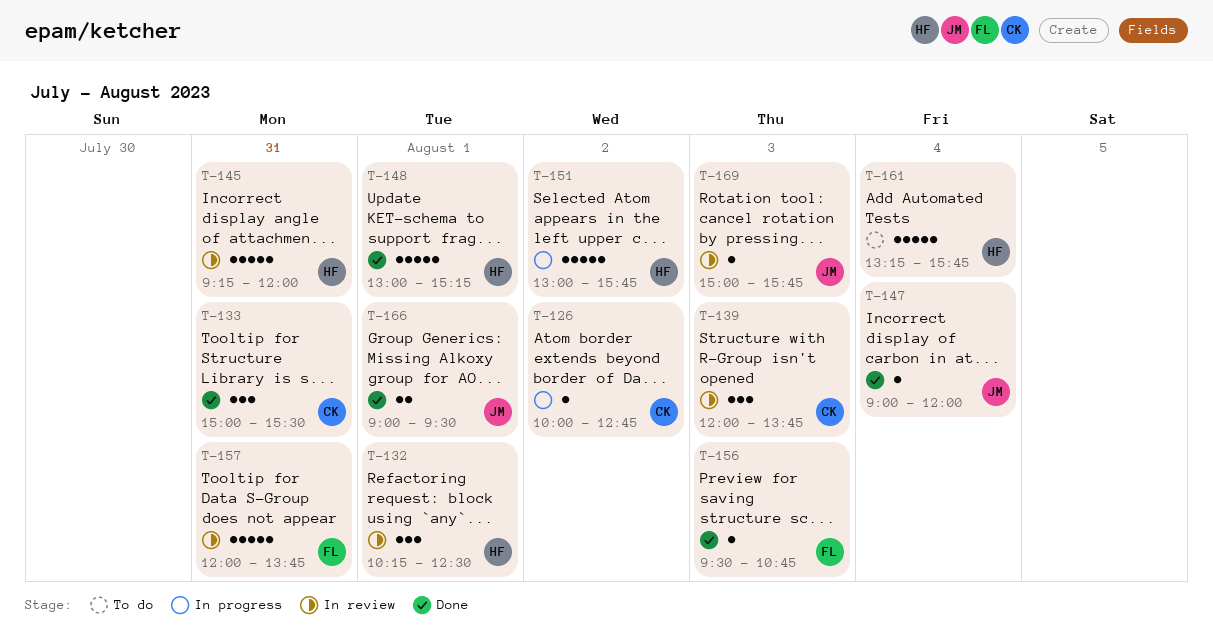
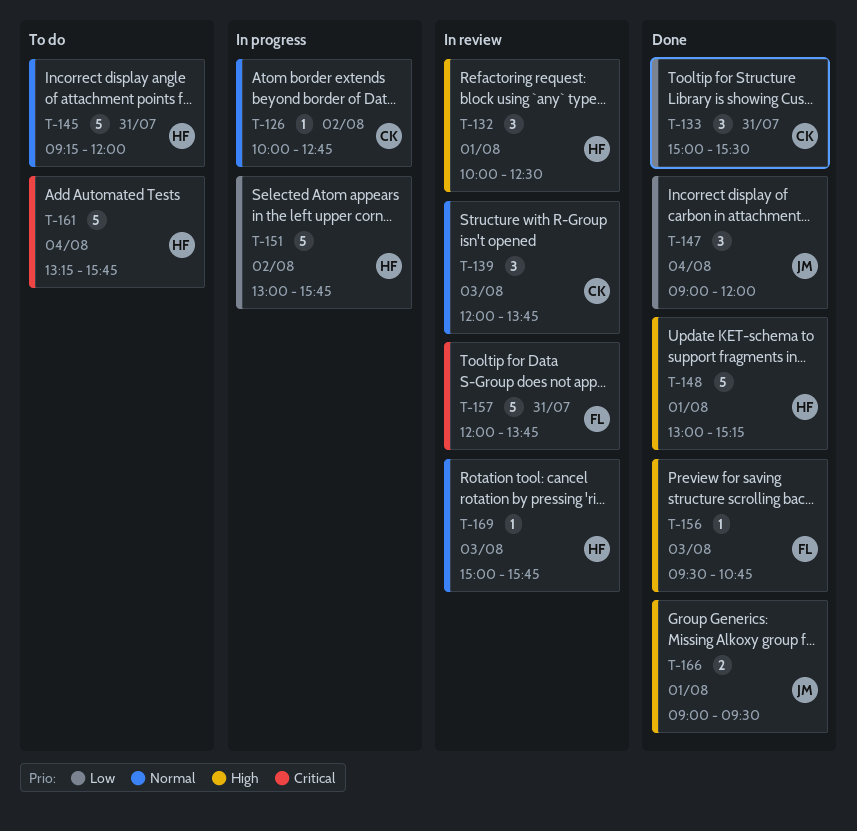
T-132, begins: 10:15 -> 10:00
T-145, status: In review -> To do
T-147, estimate: 1 -> 3
T-169, owner: JM -> HF

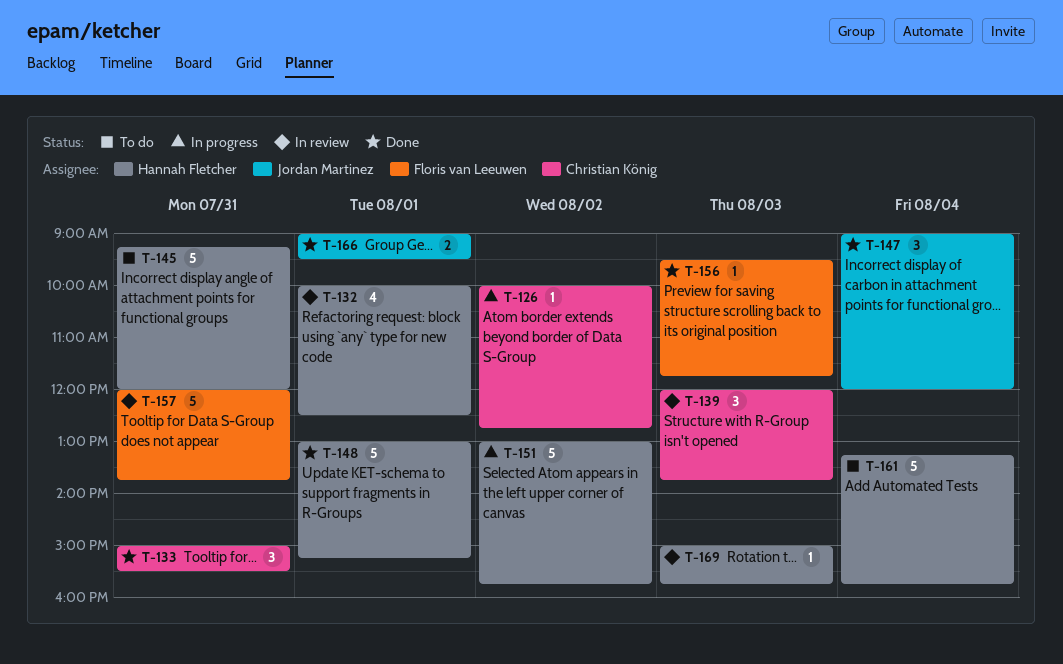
T-132, estimate: 3 -> 4
T-156, ends: 10:45 -> 11:45

